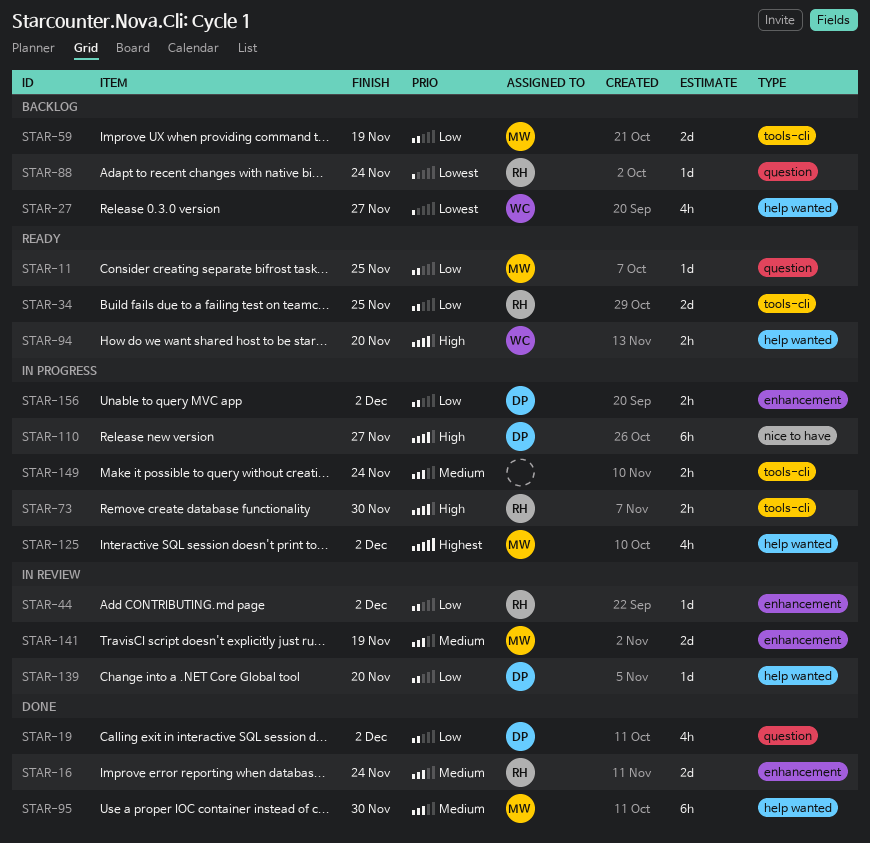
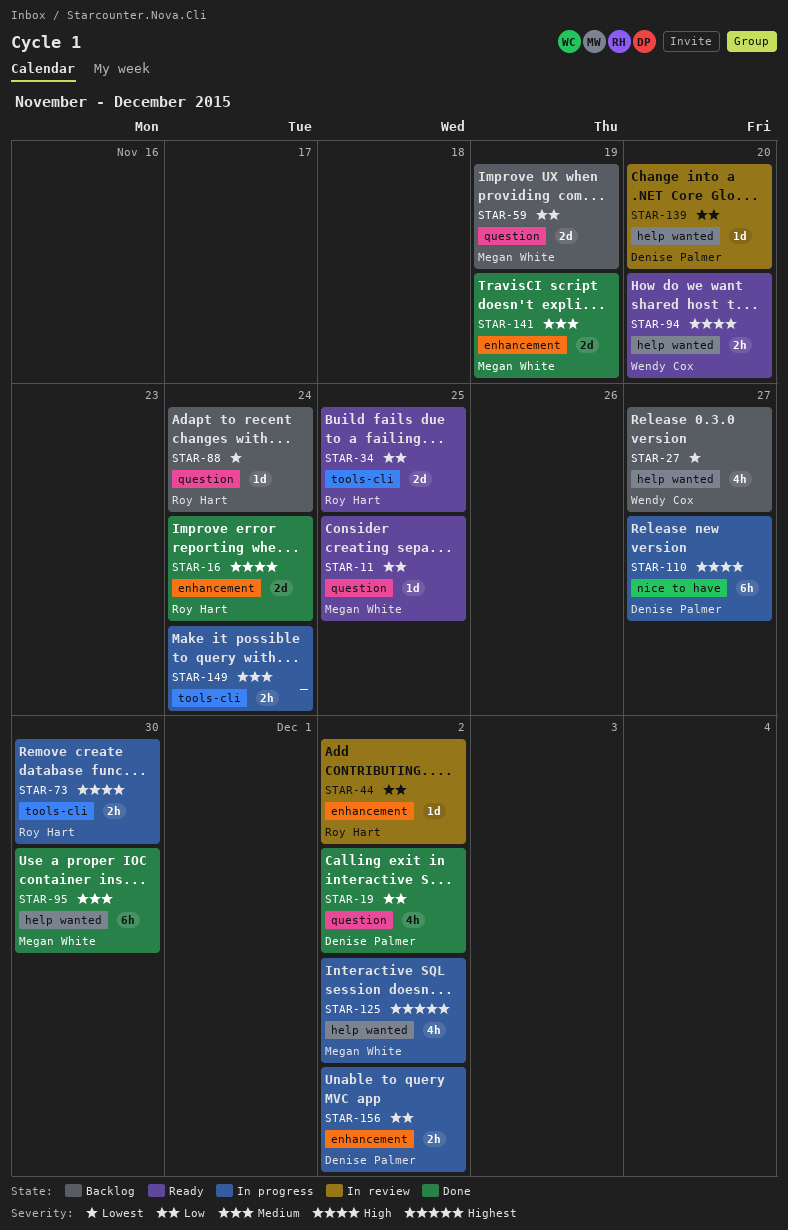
STAR-16, priority: Medium -> High
STAR-59, label: tools-cli -> question
STAR-141, status: In review -> Done

